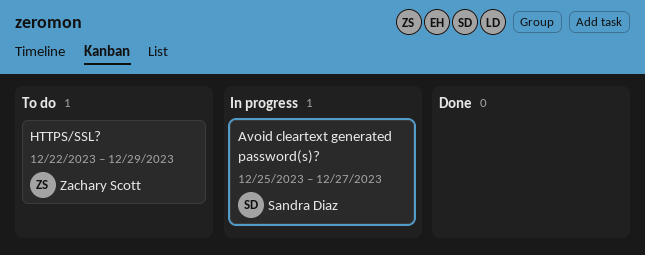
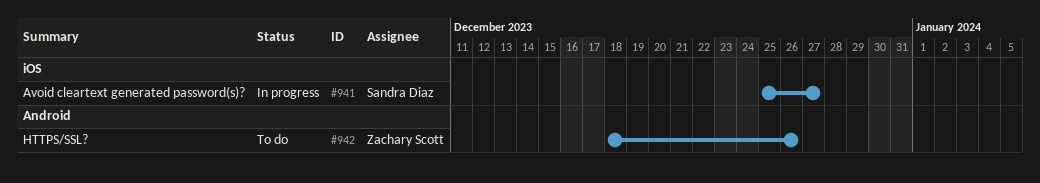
HTTPS/SSL?, start: Dec 22 -> Dec 18
HTTPS/SSL?, due: Dec 29 -> Dec 26

